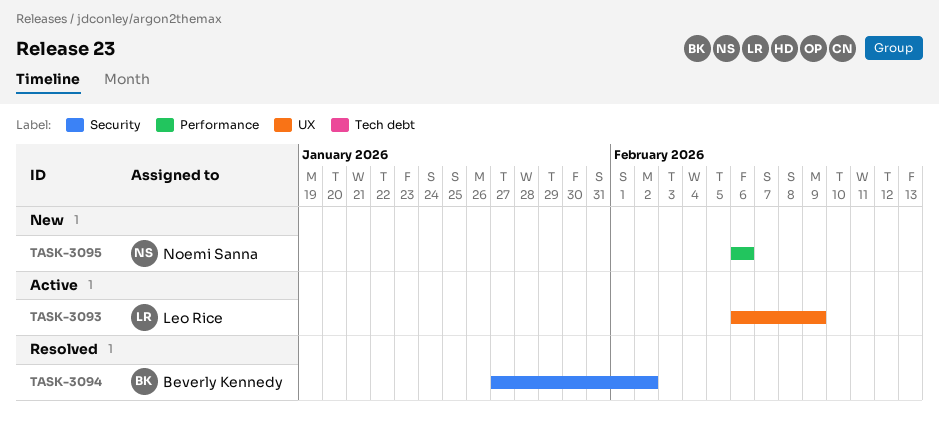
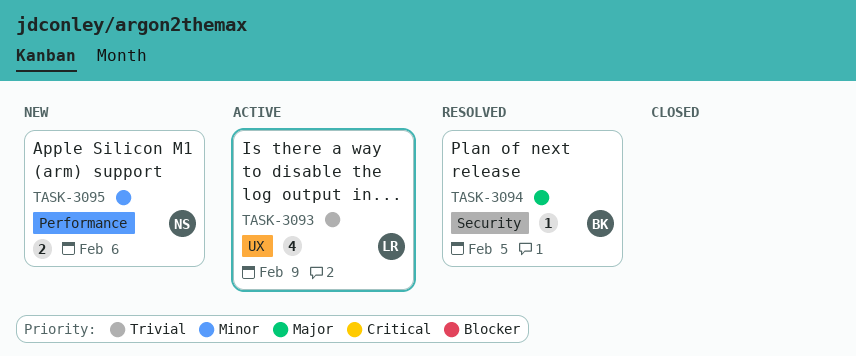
TASK-3094, due: Feb 2 -> Feb 5

